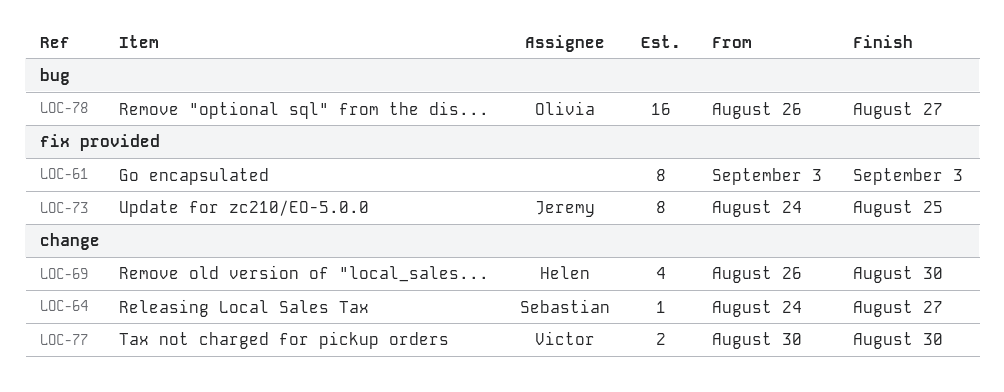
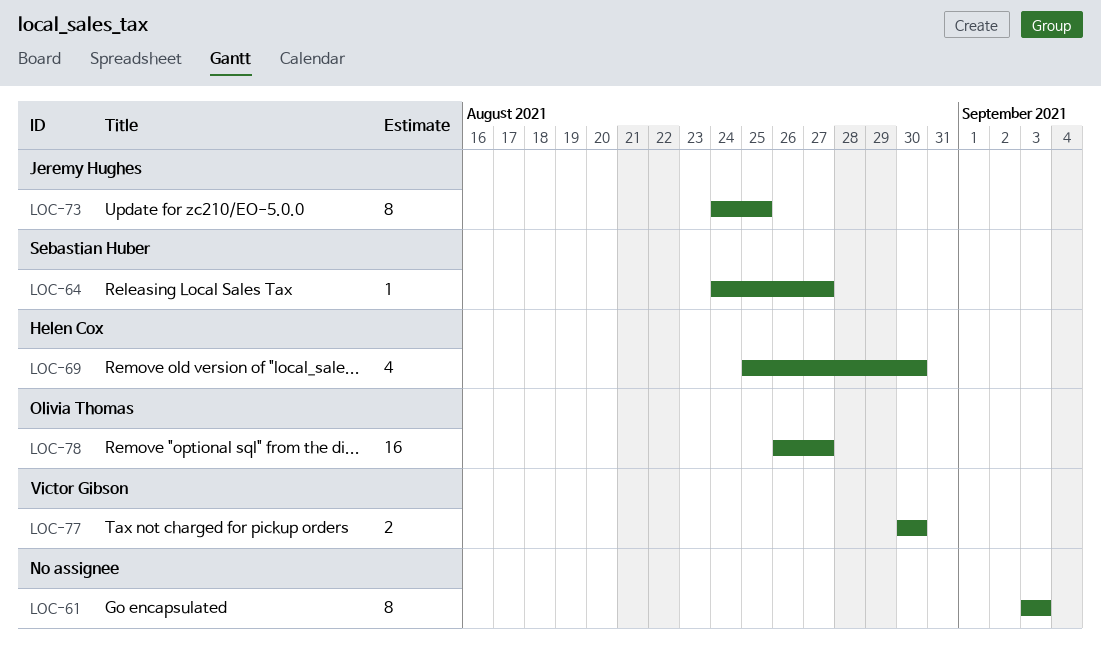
LOC-69, start: Aug 26 -> Aug 25

